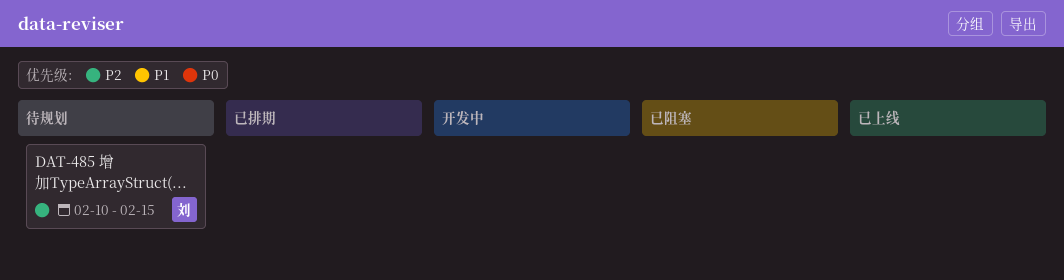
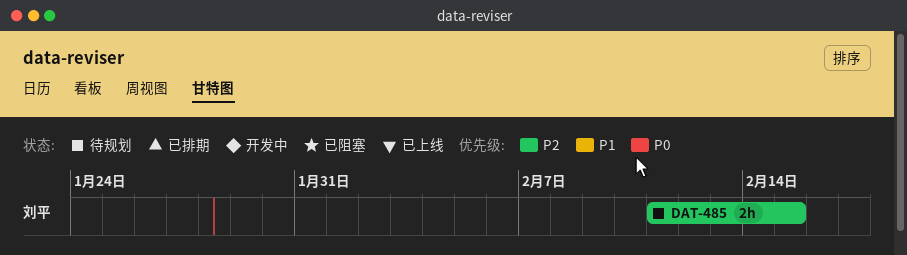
DAT-485, start: Feb 10 -> Feb 11

